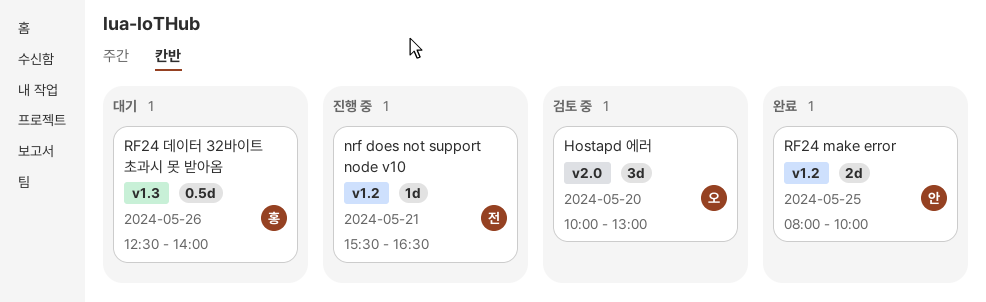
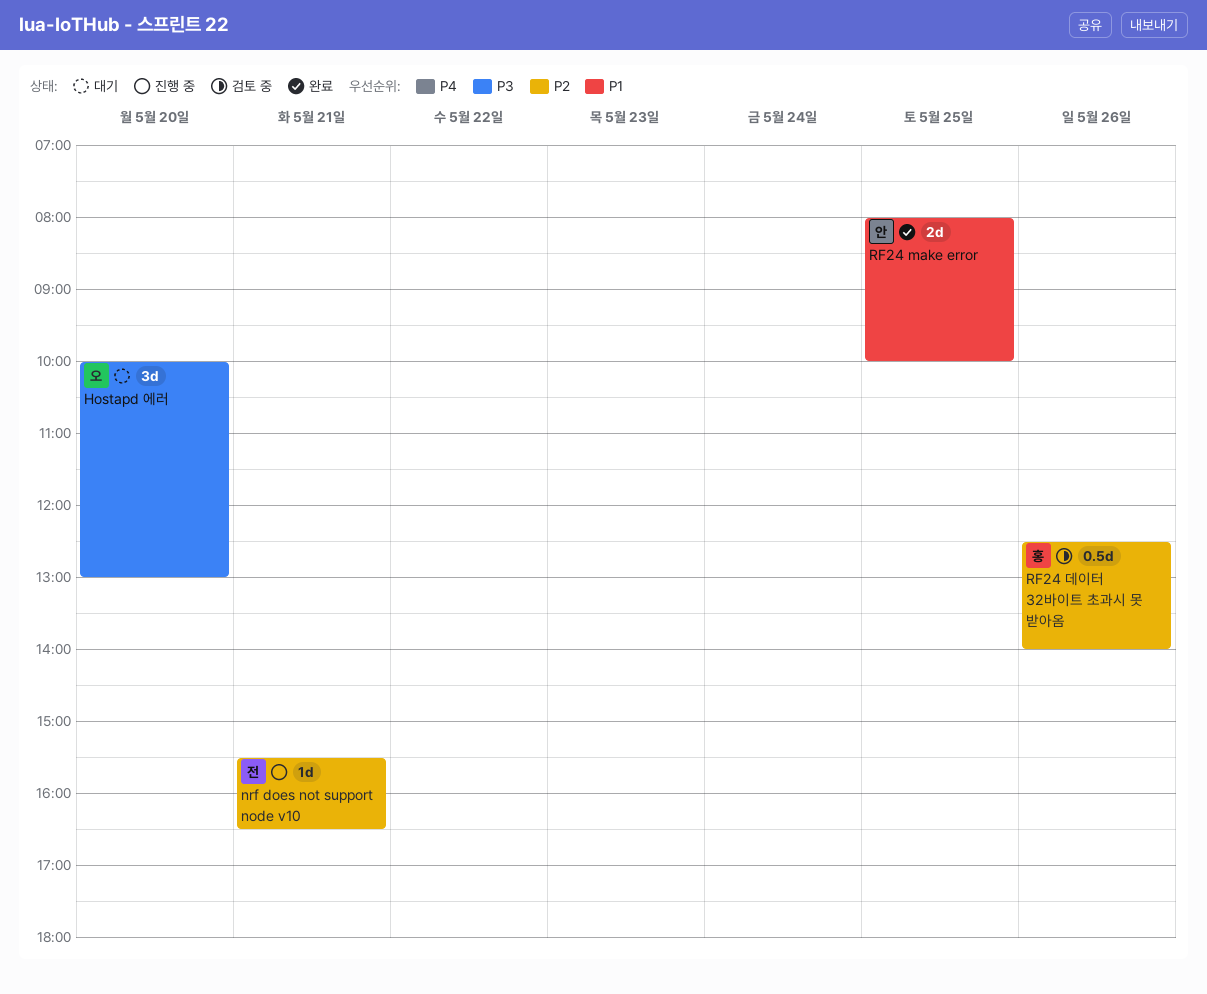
Hostapd 에러, status: 검토 중 -> 대기
RF24 데이터 32바이트 초과시 못 받아옴, status: 대기 -> 검토 중

